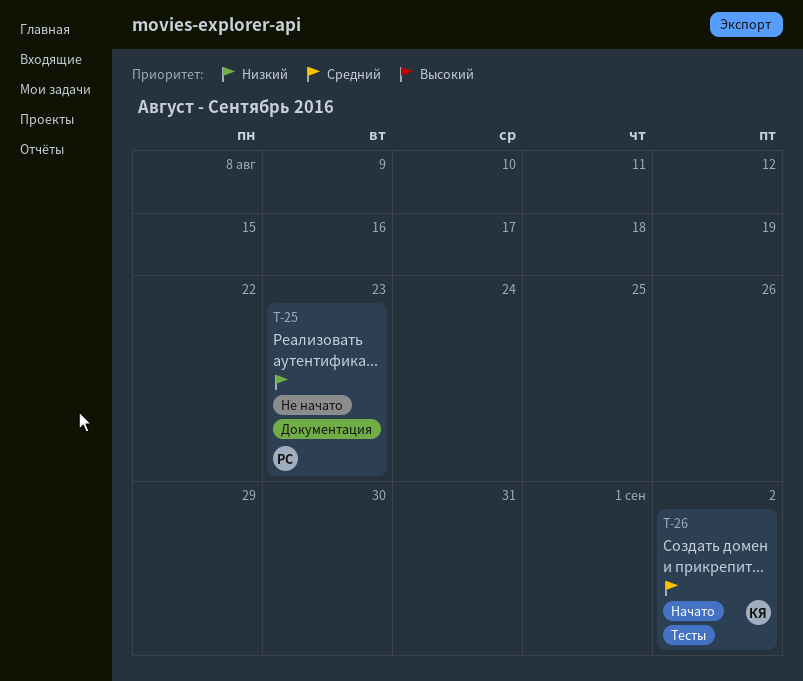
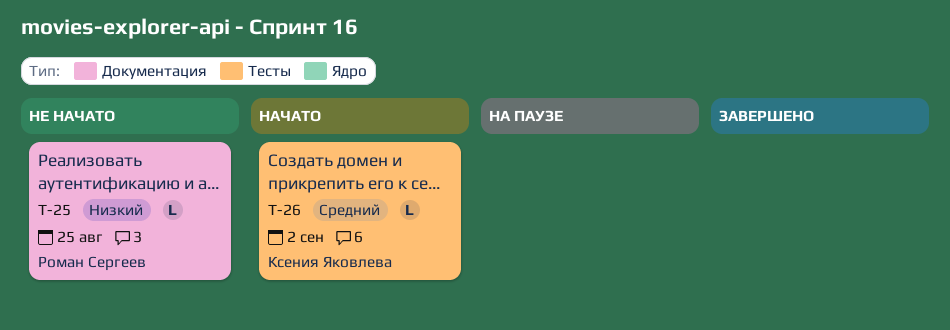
T-25, due: Aug 23 -> Aug 25

